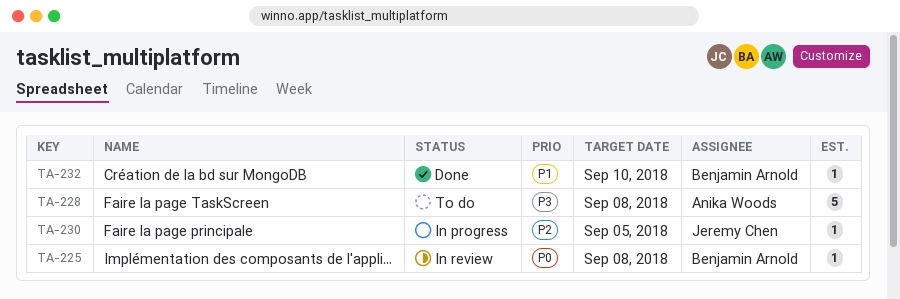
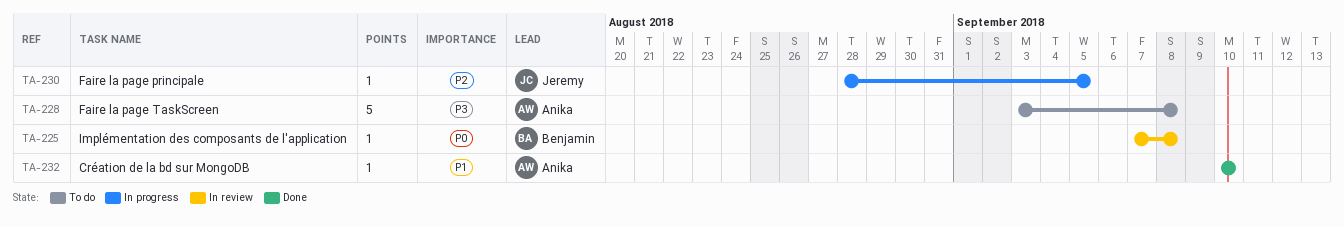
TA-232, owner: Benjamin Arnold -> Anika Woods

